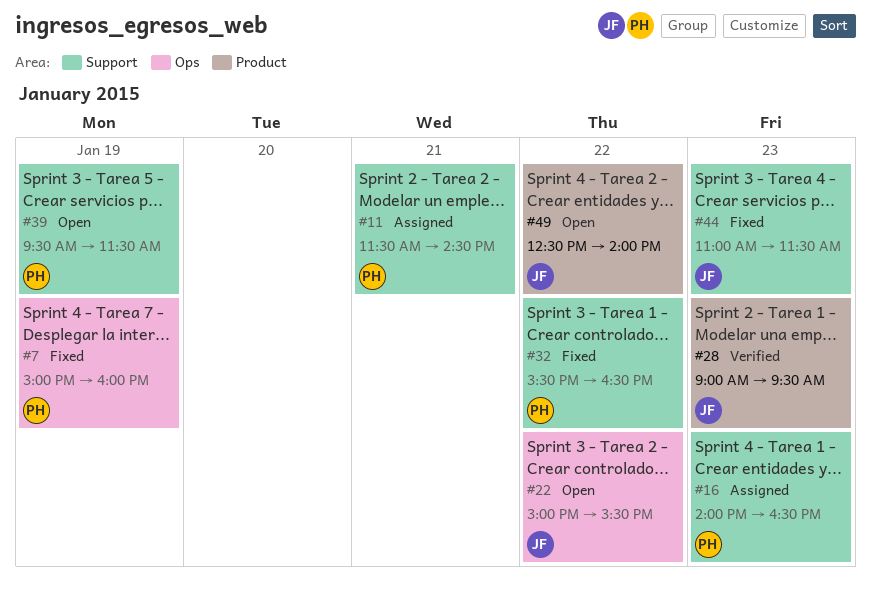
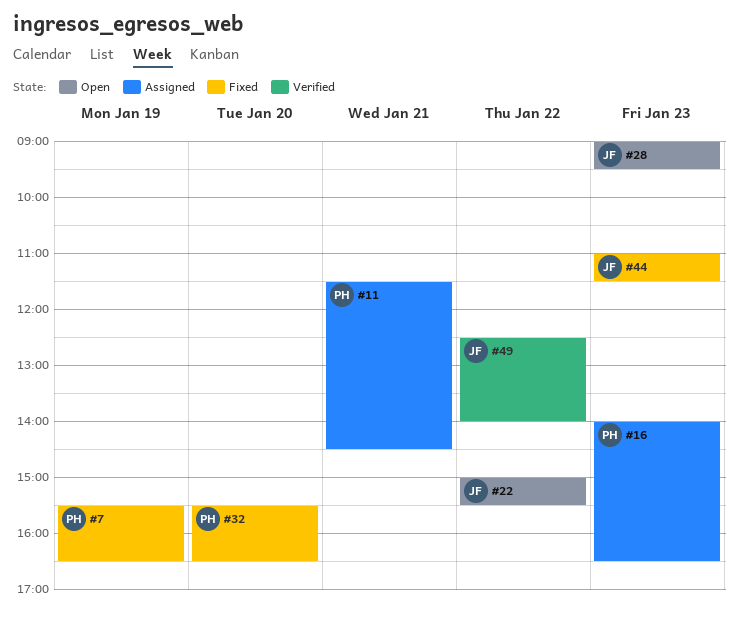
#7, begins: 15:00 -> 15:30
#7, ends: 16:00 -> 16:30
#28, status: Verified -> Open
#32, day: Jan 22 -> Jan 20
#39: present -> none
#49, status: Open -> Verified

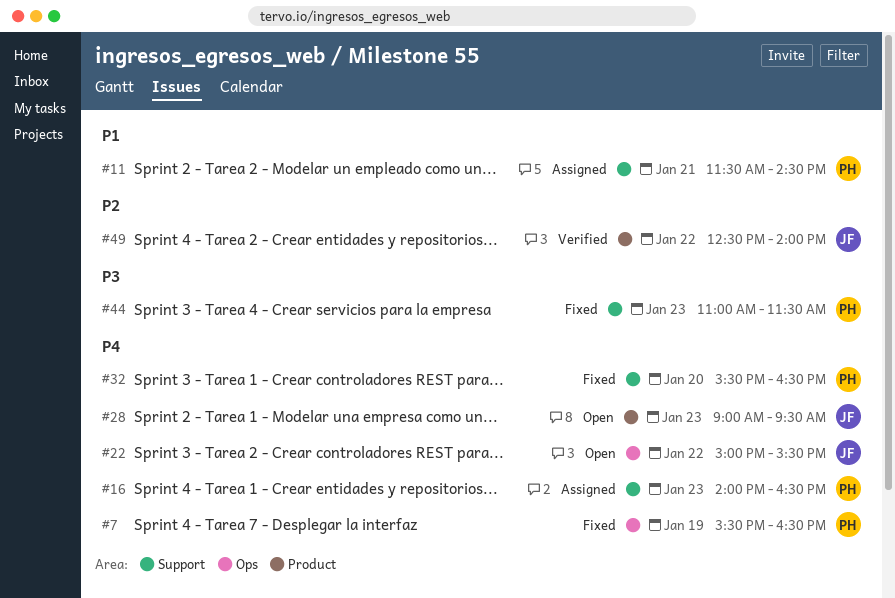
#44, owner: JF -> PH

